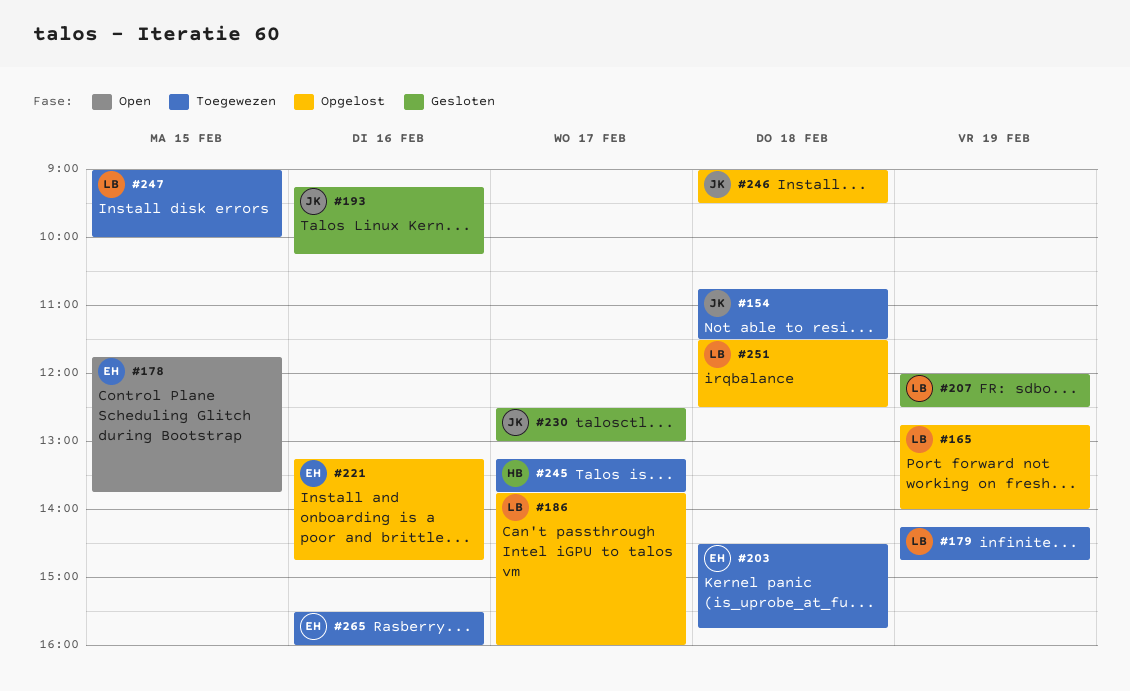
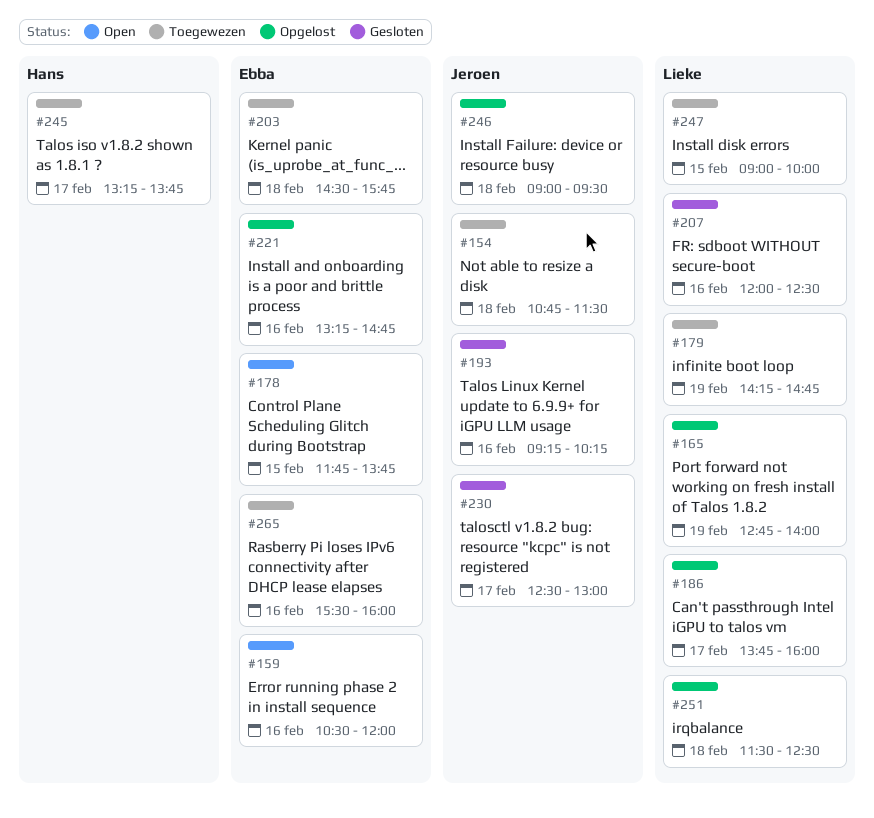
#159: none -> present
#207, day: Feb 19 -> Feb 16

